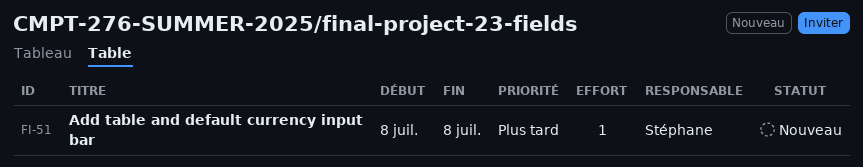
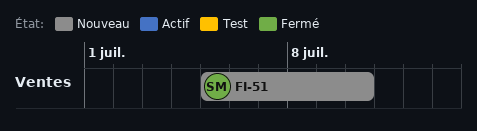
FI-51, start: Jul 8 -> Jul 5
FI-51, due: Jul 8 -> Jul 10

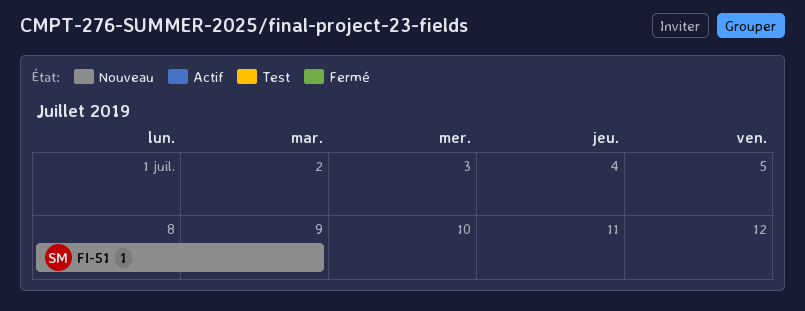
FI-51, start: Jul 5 -> Jul 8
FI-51, due: Jul 10 -> Jul 9

